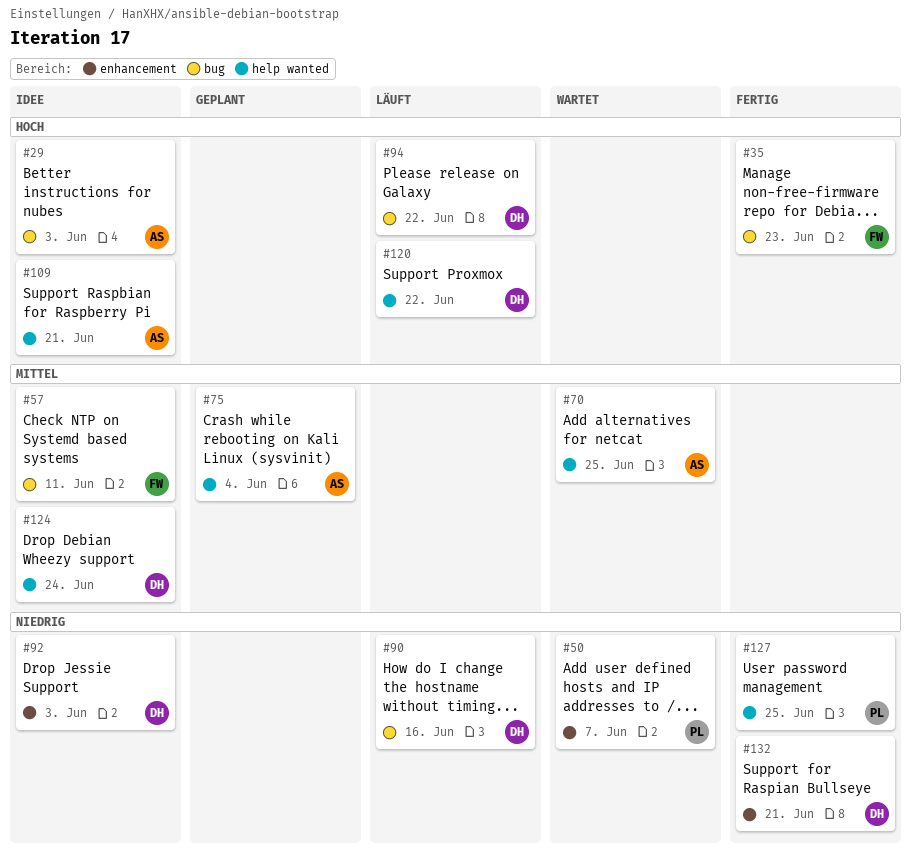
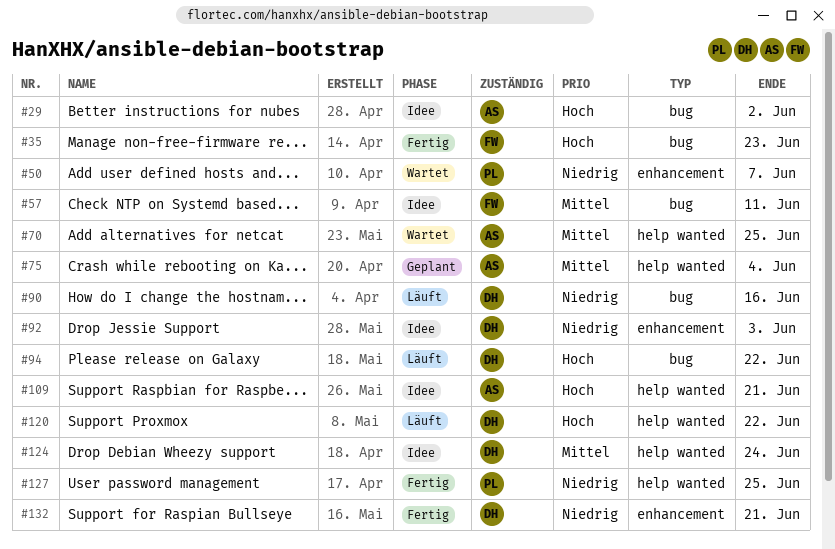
#29, due: Jun 3 -> Jun 2

